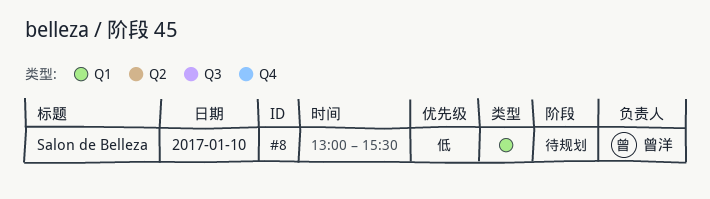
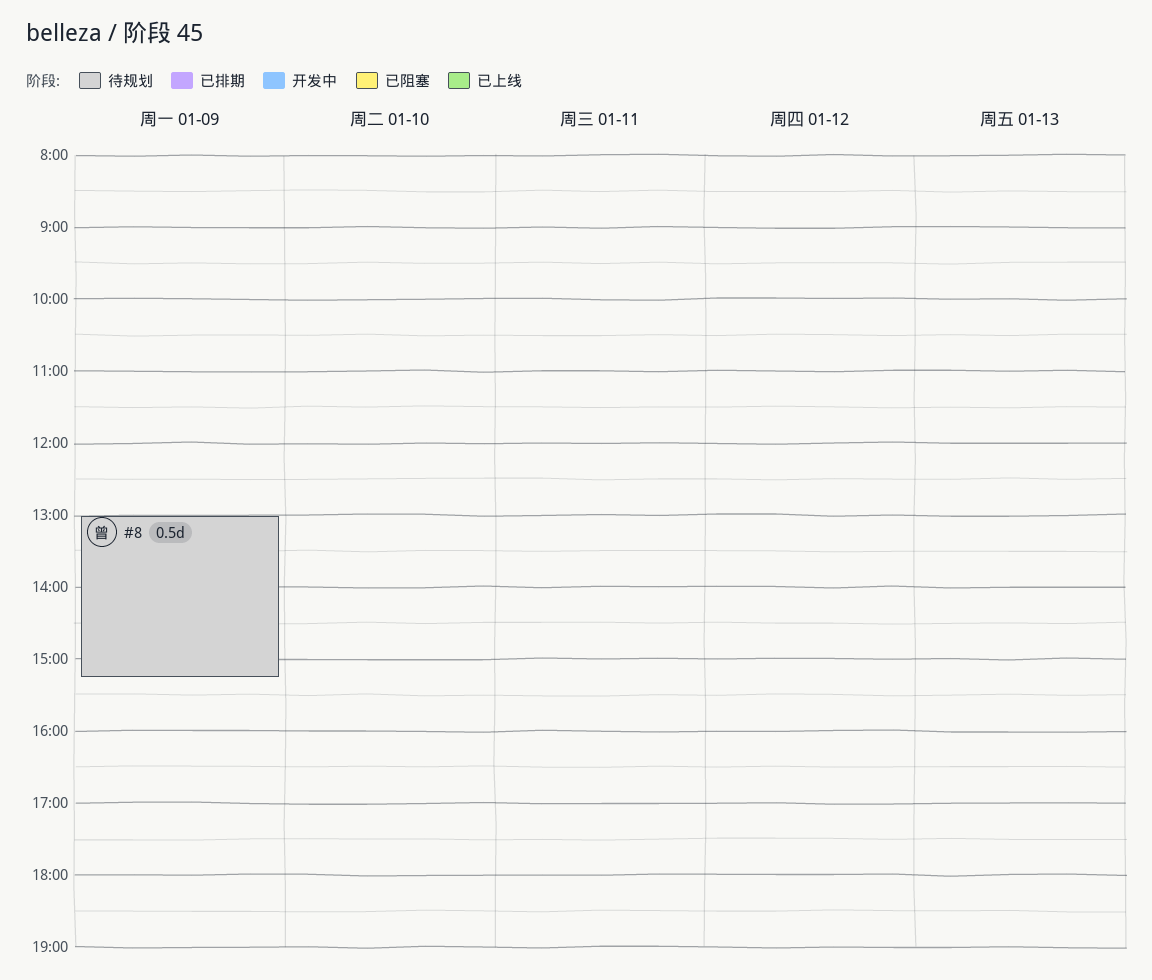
#8, day: Jan 10 -> Jan 9
#8, ends: 15:30 -> 15:15

